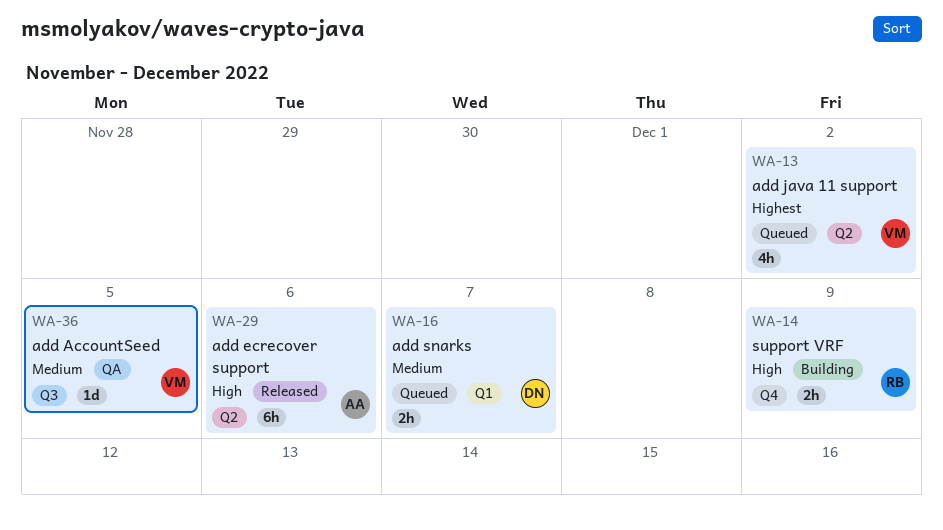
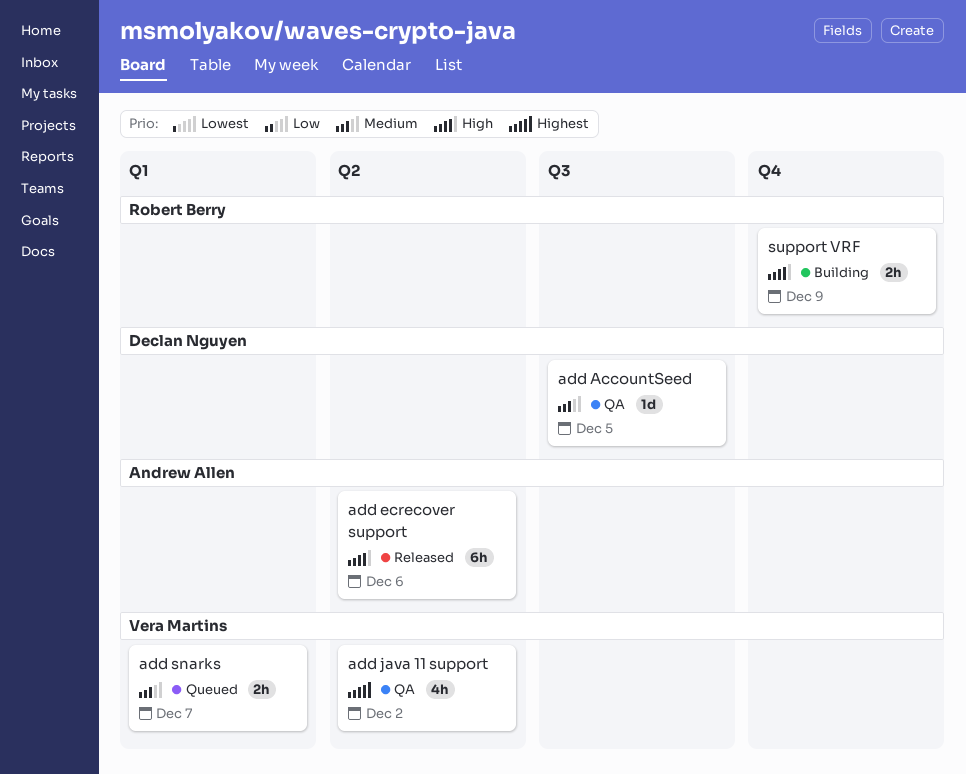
add AccountSeed, owner: Vera Martins -> Declan Nguyen
add java 11 support, status: Queued -> QA
add snarks, owner: Declan Nguyen -> Vera Martins

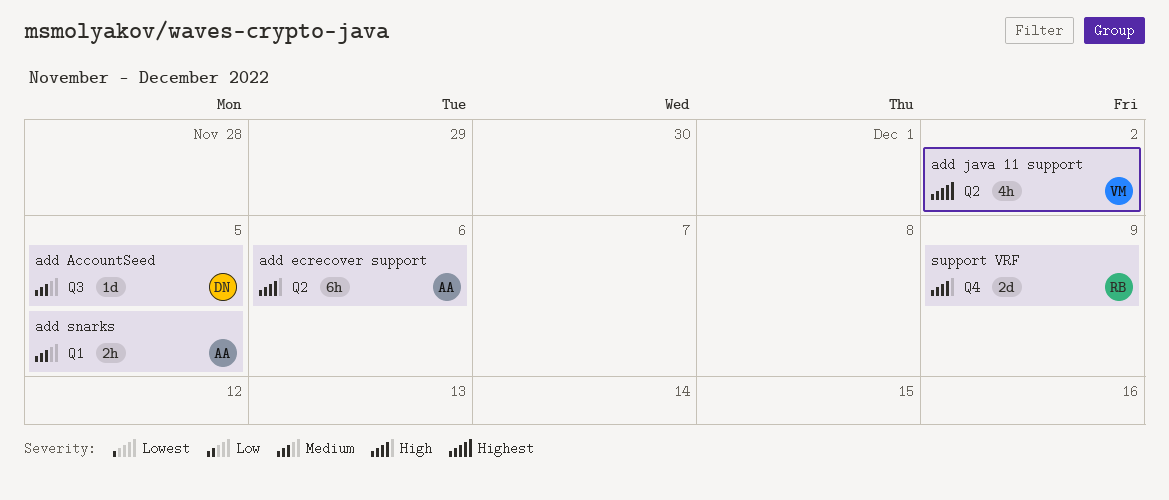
add snarks, owner: Vera Martins -> Andrew Allen
add snarks, due: Dec 7 -> Dec 5
support VRF, estimate: 2h -> 2d

